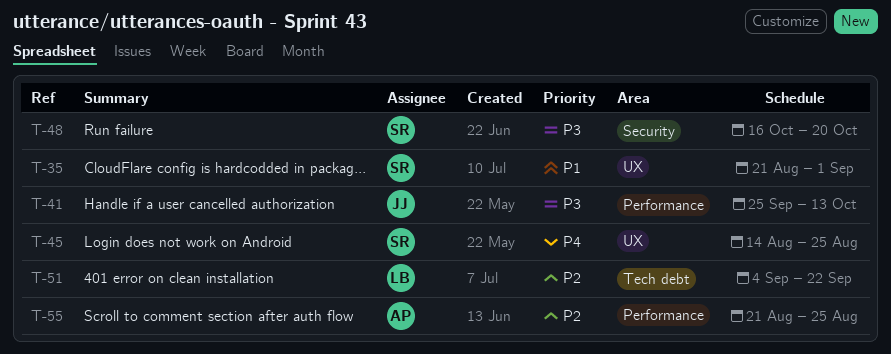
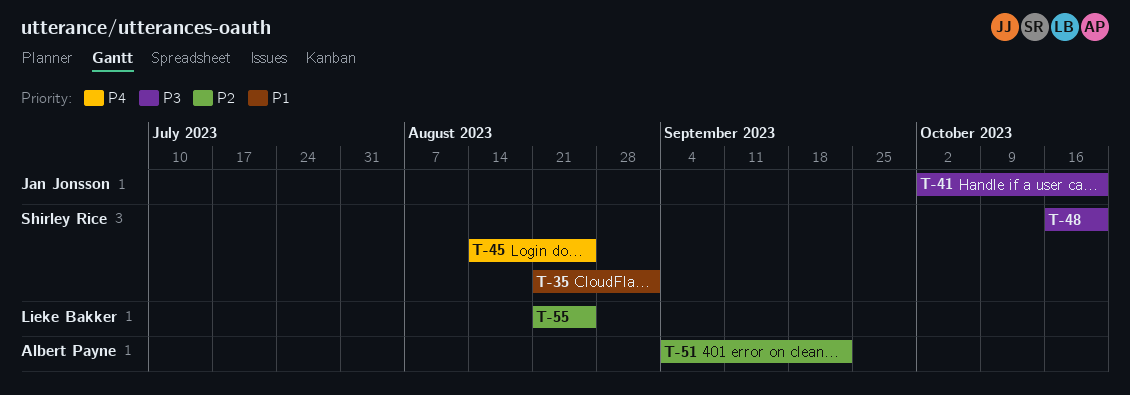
T-41, start: Sep 25 -> Oct 2
T-41, due: Oct 13 -> Oct 20
T-51, owner: Lieke Bakker -> Albert Payne
T-55, owner: Albert Payne -> Lieke Bakker

